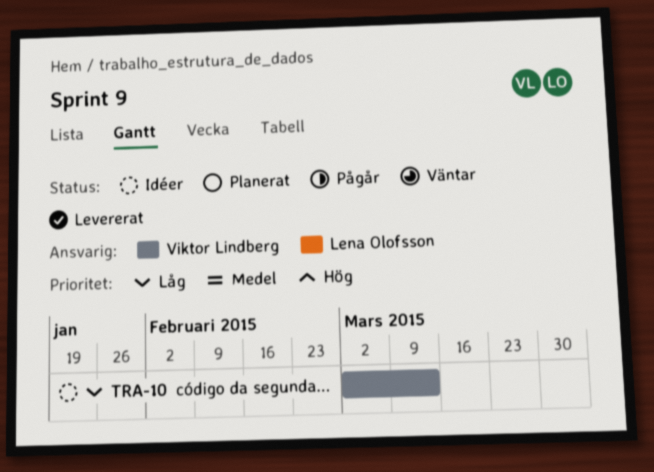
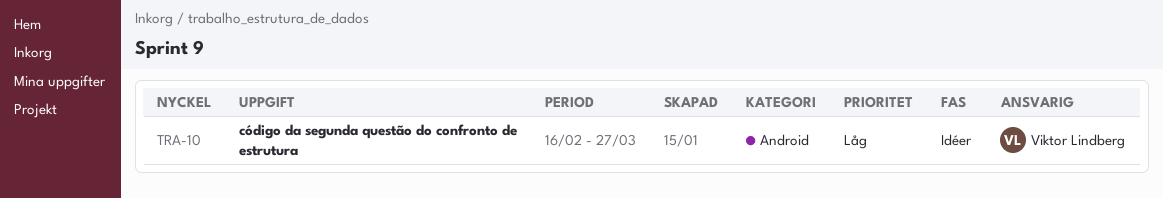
TRA-10, start: Mar 2 -> Feb 16
TRA-10, due: Mar 13 -> Mar 27

